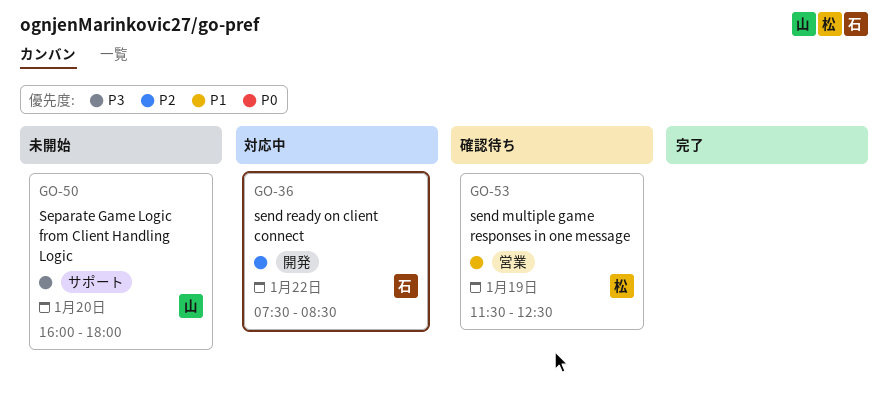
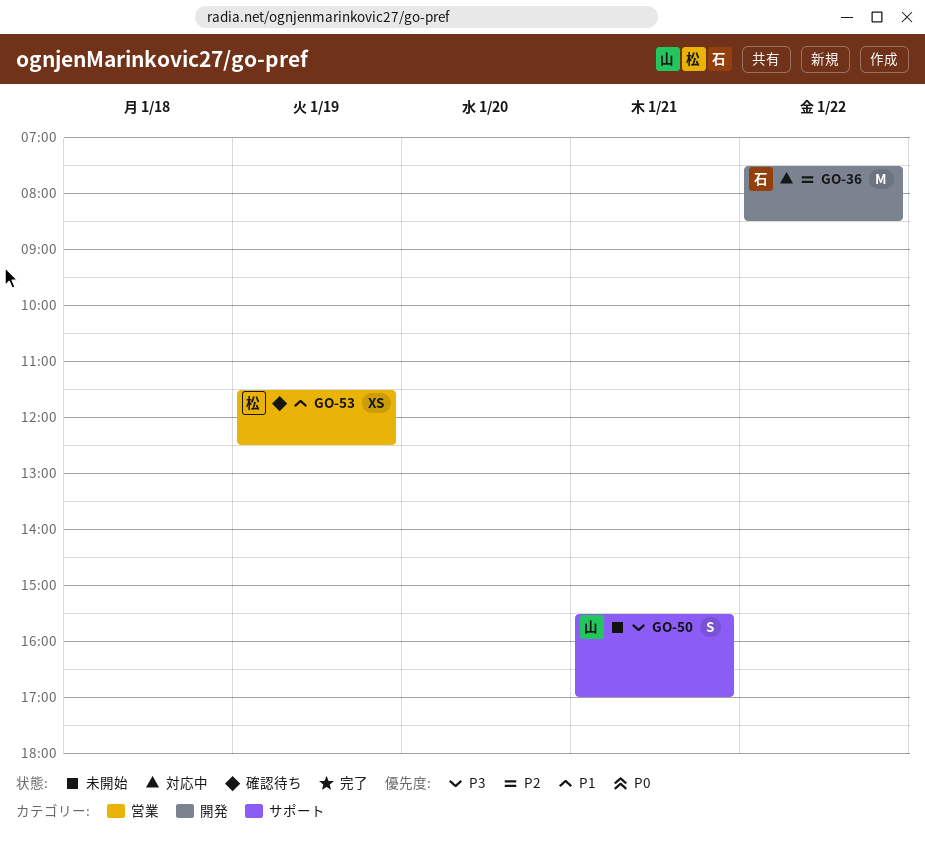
GO-50, day: Jan 20 -> Jan 21
GO-50, begins: 16:00 -> 15:30
GO-50, ends: 18:00 -> 17:00

